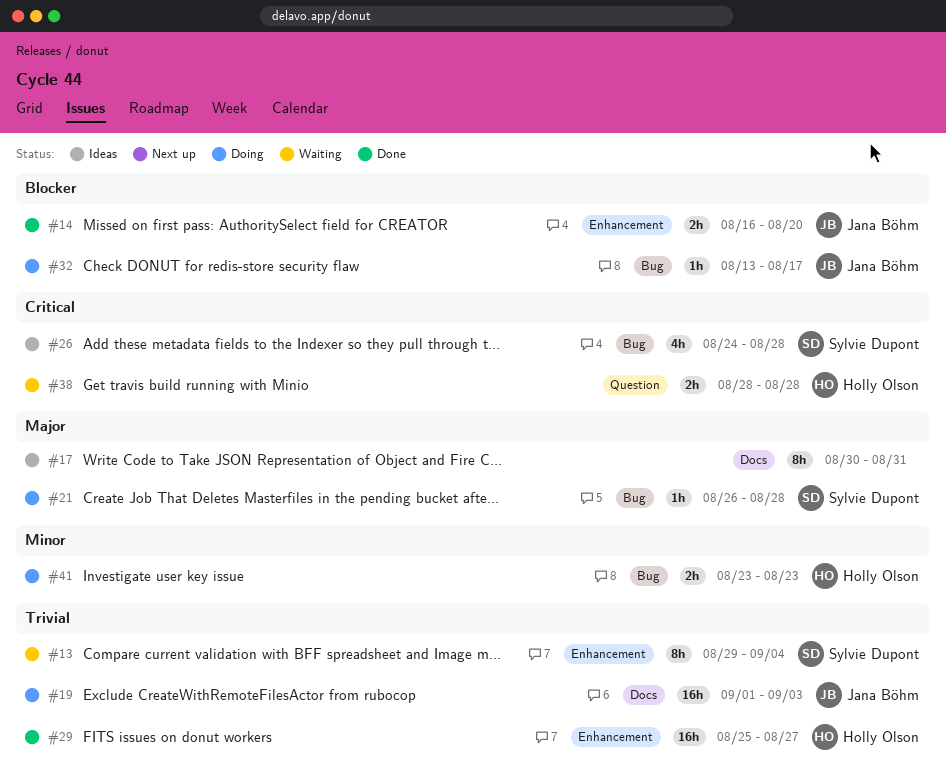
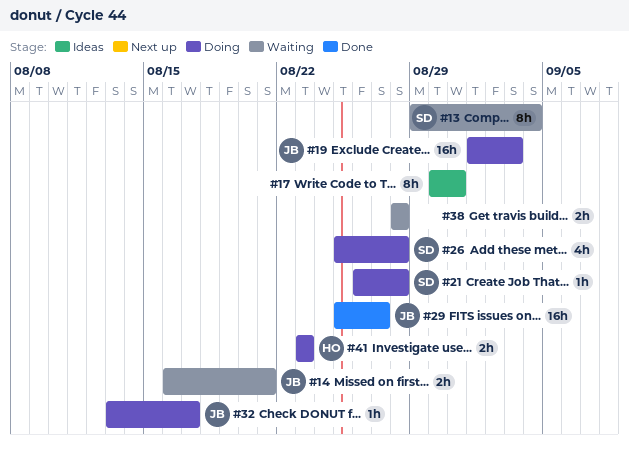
#14, status: Done -> Waiting
#14, due: Aug 20 -> Aug 21
#26, status: Ideas -> Doing
#26, start: Aug 24 -> Aug 25
#29, owner: Holly Olson -> Jana Böhm
#38, owner: Holly Olson -> none

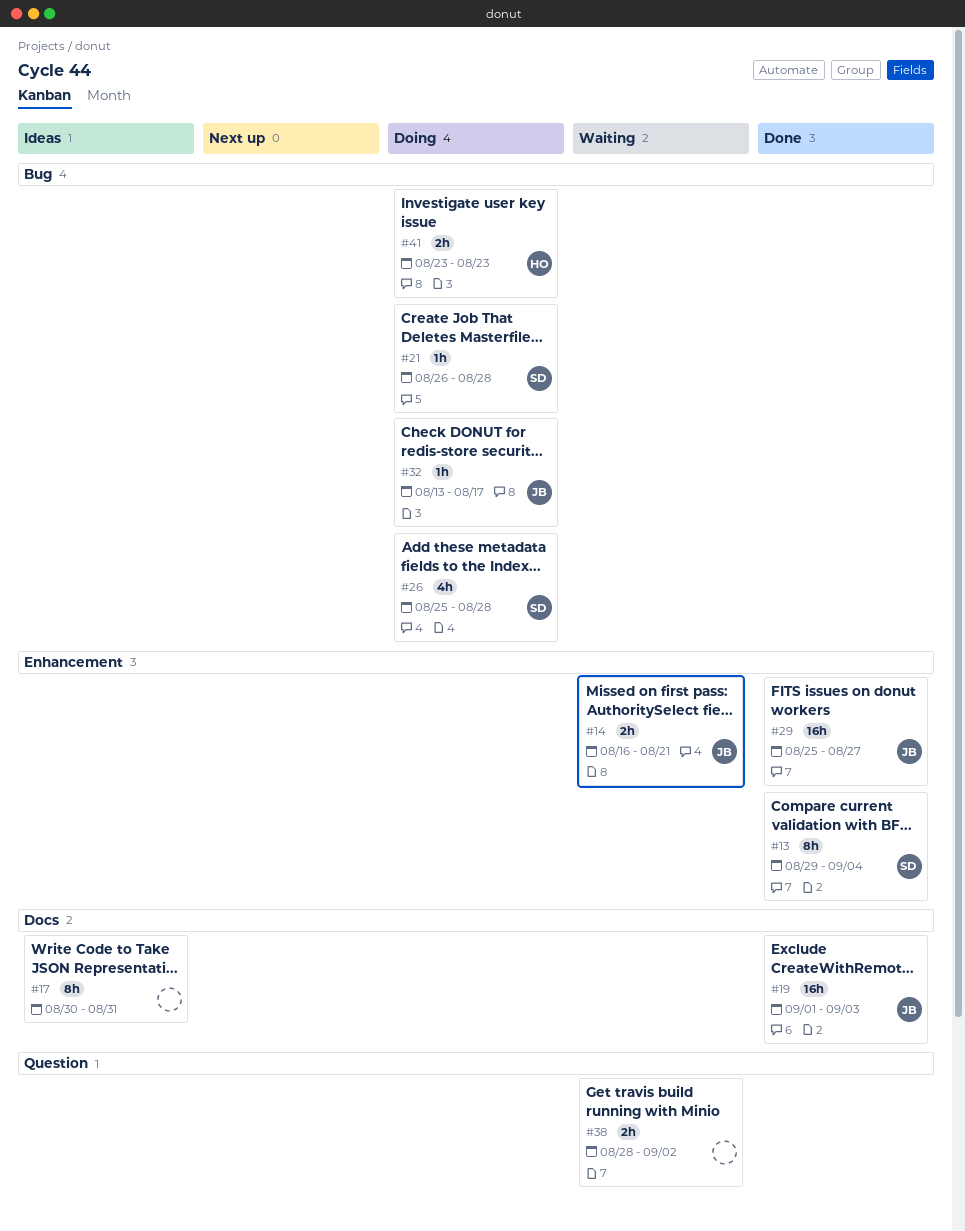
#13, status: Waiting -> Done
#19, status: Doing -> Done
#38, due: Aug 28 -> Sep 2

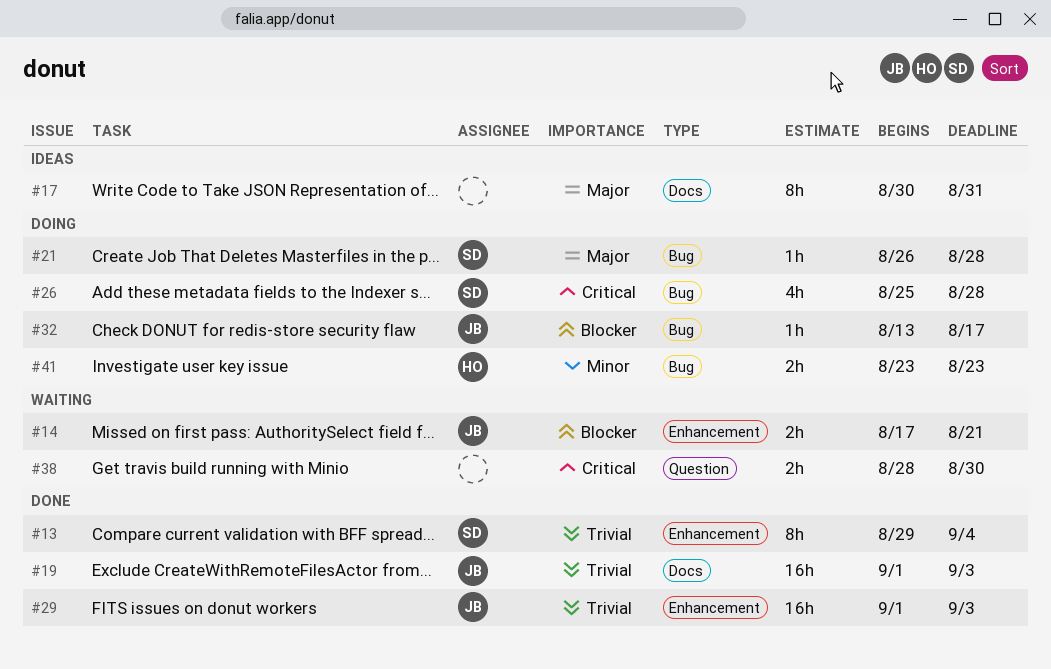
#14, start: Aug 16 -> Aug 17
#29, start: Aug 25 -> Sep 1
#29, due: Aug 27 -> Sep 3
#38, due: Sep 2 -> Aug 30

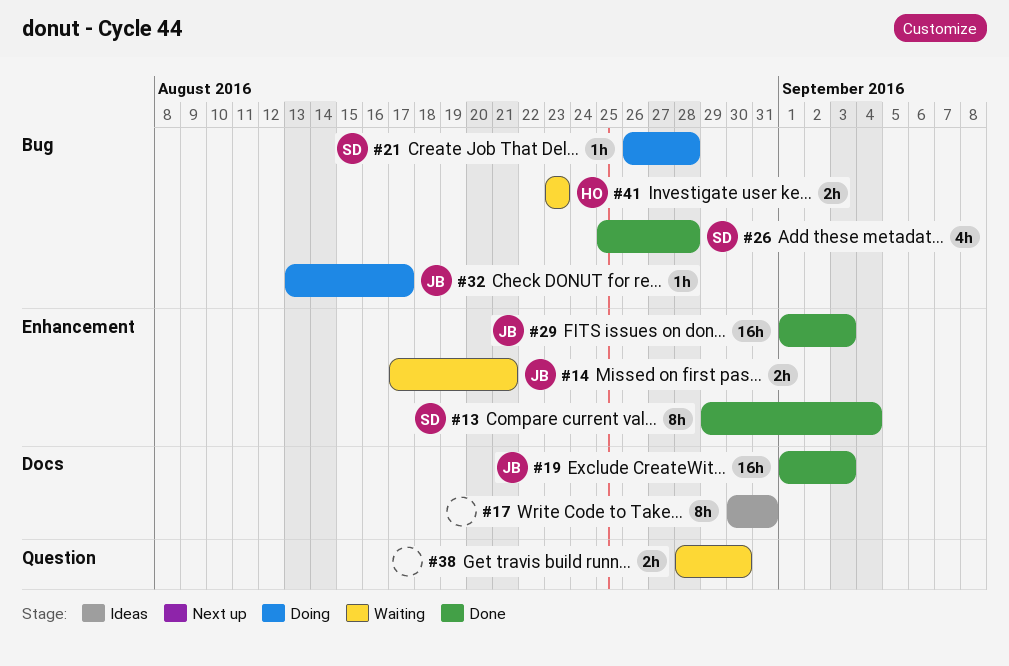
#26, status: Doing -> Done
#41, status: Doing -> Waiting

